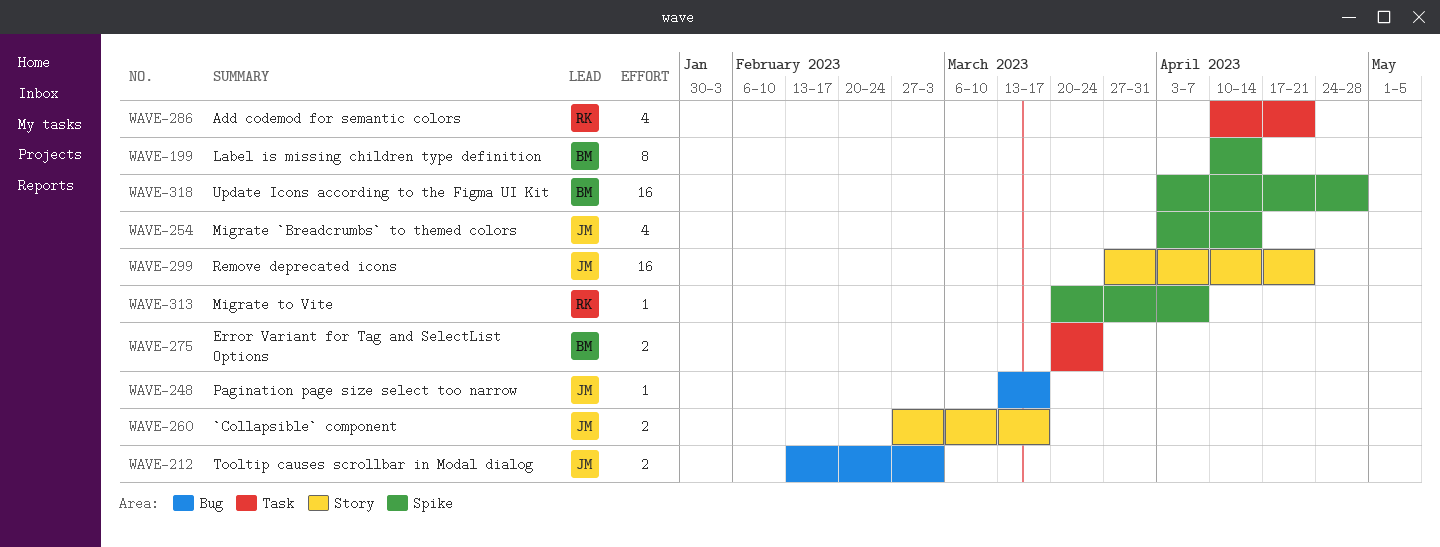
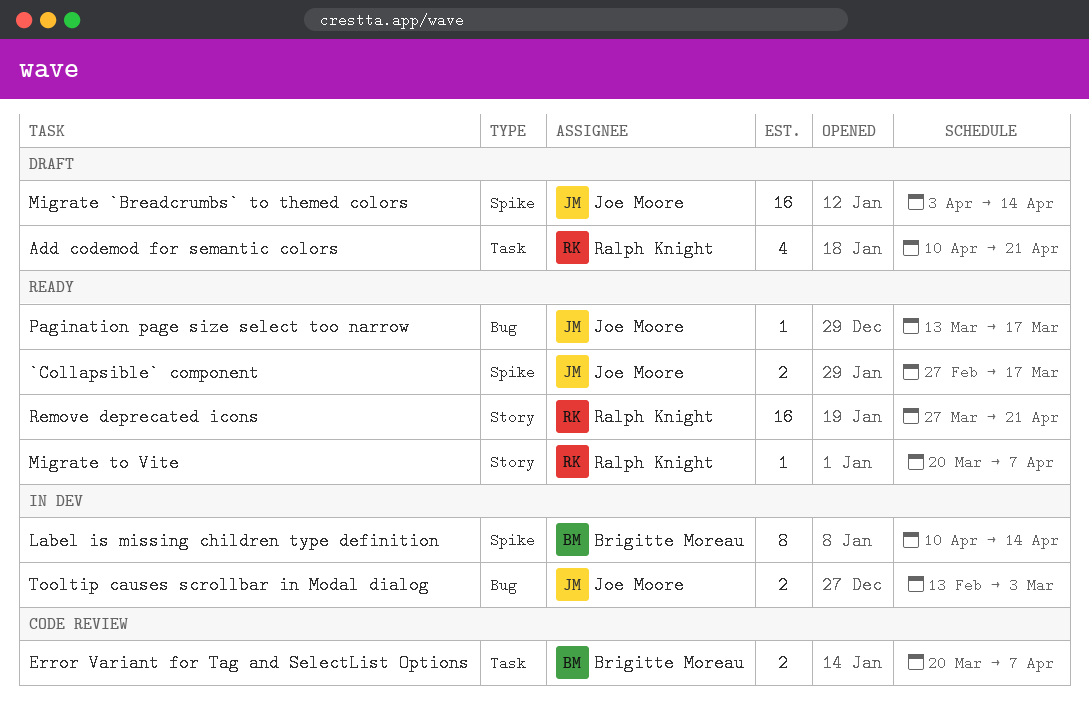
`Collapsible` component, label: Story -> Spike
Error Variant for Tag and SelectList Options, due: Mar 24 -> Apr 7
Migrate `Breadcrumbs` to themed colors, estimate: 4 -> 16
Migrate to Vite, label: Spike -> Story
Remove deprecated icons, owner: Joe Moore -> Ralph Knight
Update Icons according to the Figma UI Kit: present -> none

